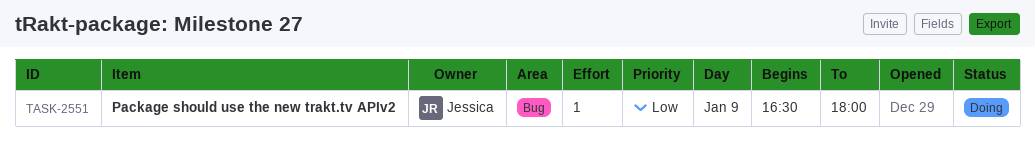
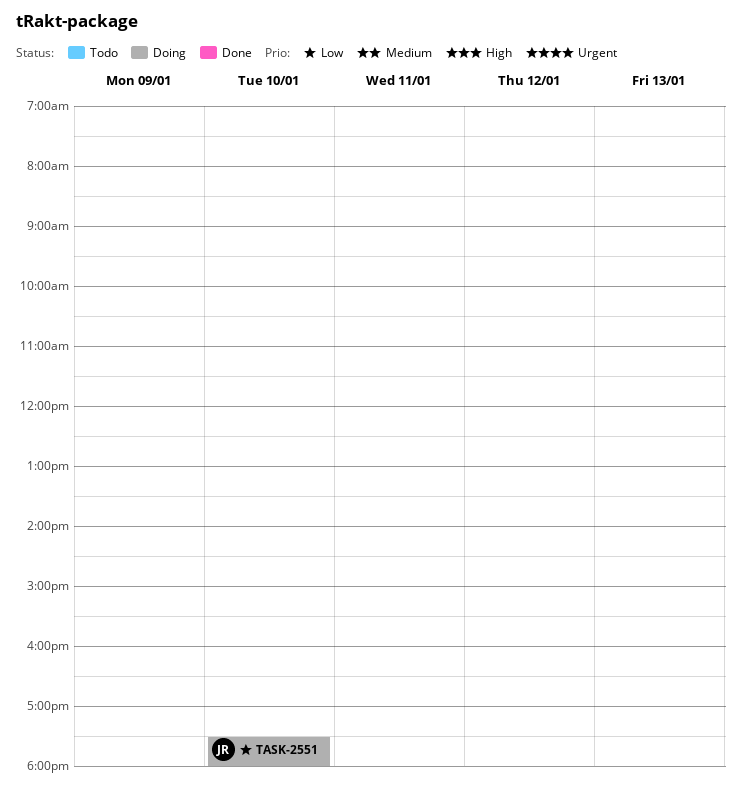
TASK-2551, day: Jan 9 -> Jan 10
TASK-2551, begins: 16:30 -> 17:30

